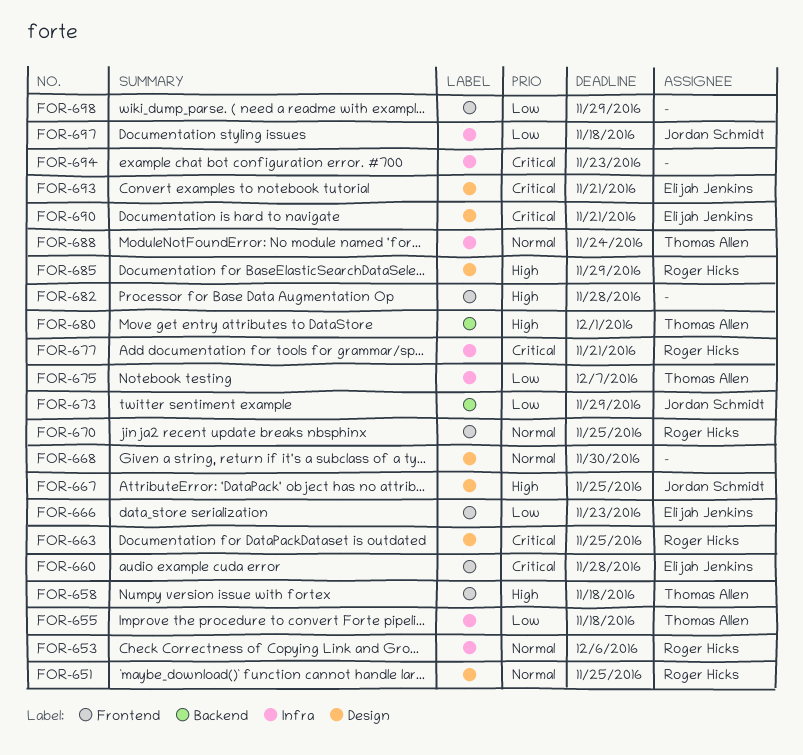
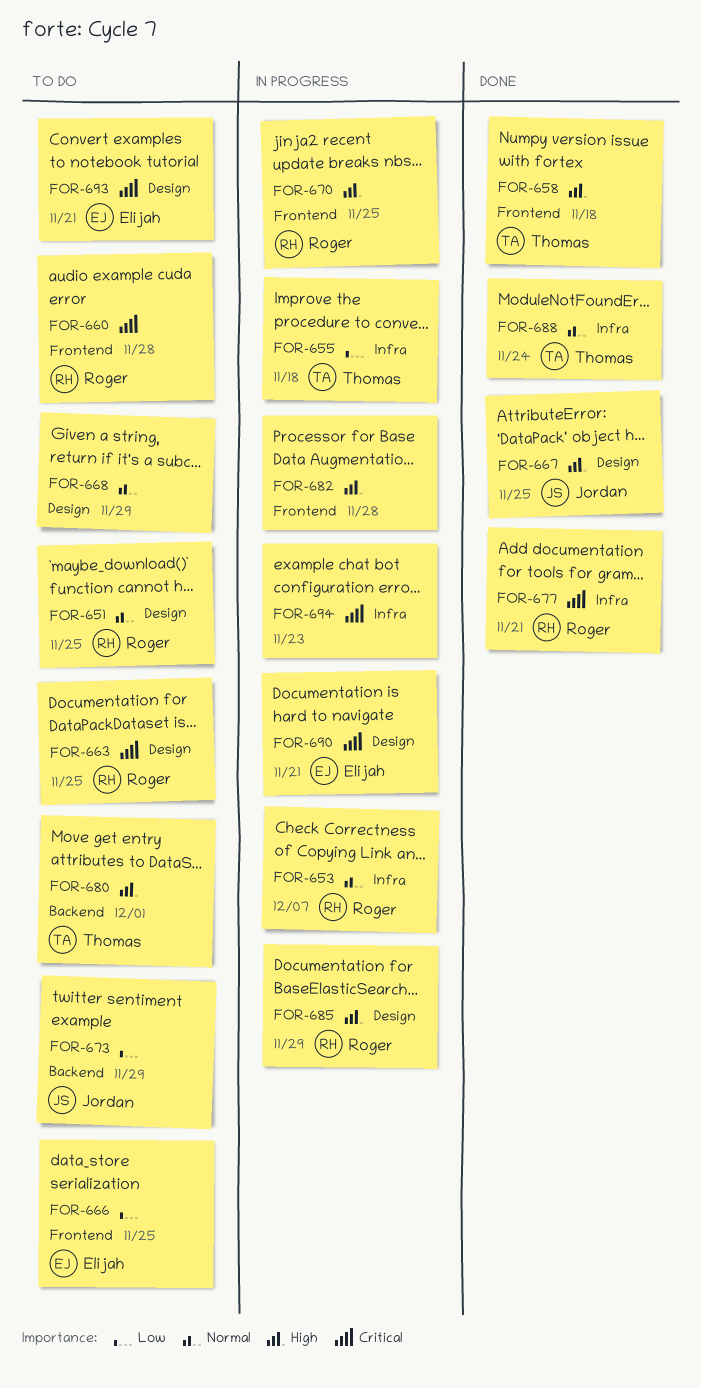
FOR-653, due: Dec 6 -> Dec 7
FOR-660, owner: Elijah Jenkins -> Roger Hicks
FOR-666, due: Nov 23 -> Nov 25
FOR-668, due: Nov 30 -> Nov 29
FOR-670, priority: Normal -> High
FOR-675: present -> none
FOR-697: present -> none
FOR-698: present -> none

